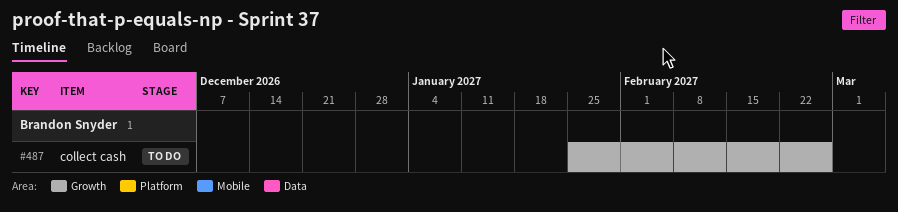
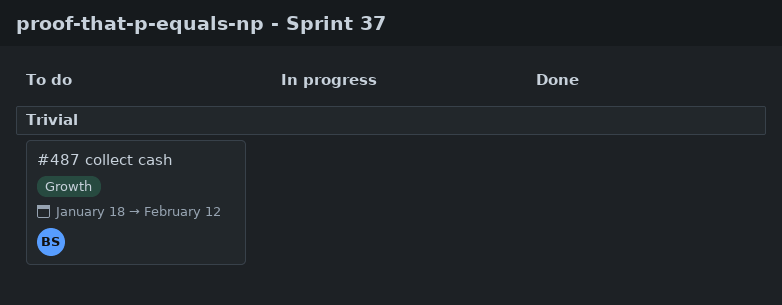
#487, start: Jan 25 -> Jan 18
#487, due: Feb 26 -> Feb 12

